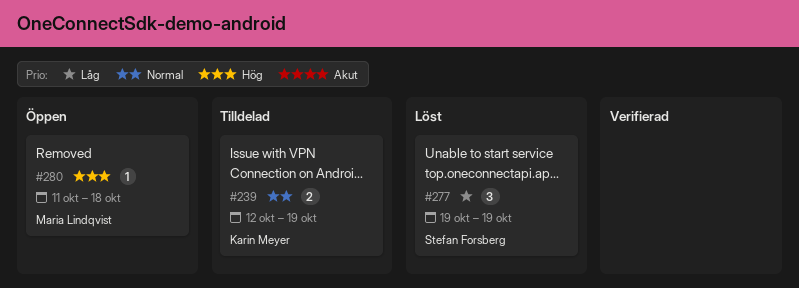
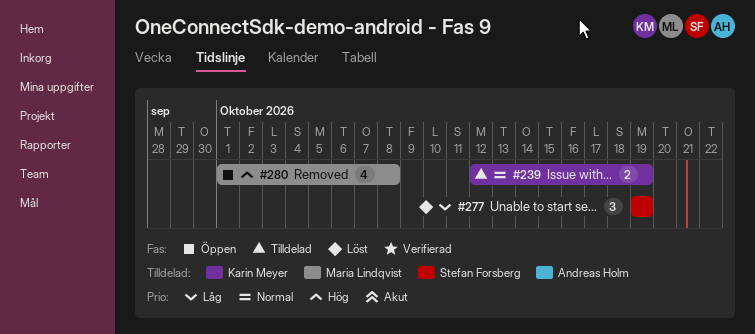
#280, estimate: 1 -> 4
#280, start: Oct 11 -> Oct 1
#280, due: Oct 18 -> Oct 8

